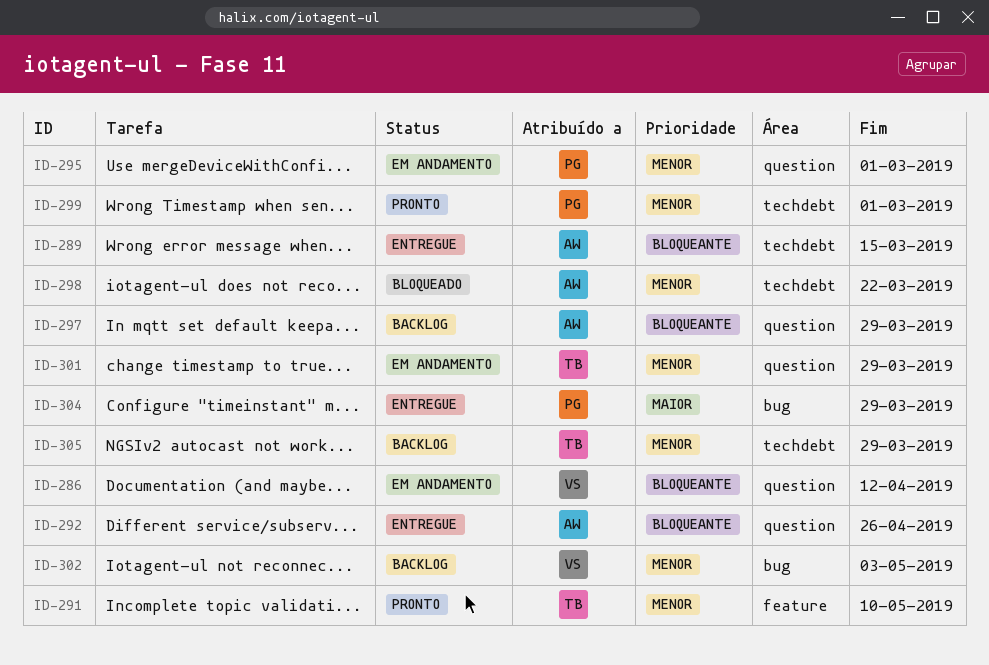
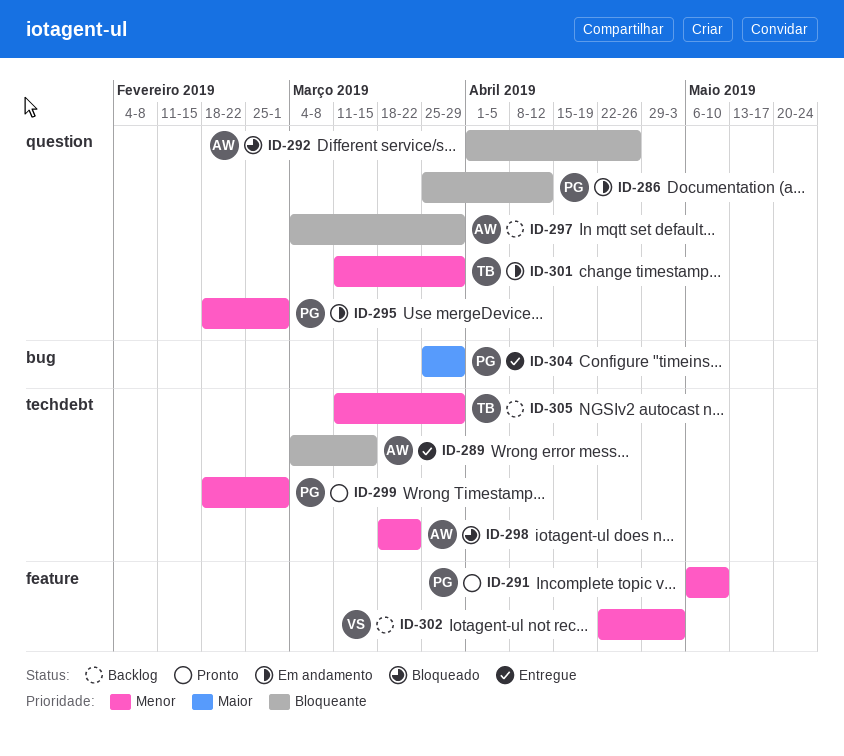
ID-286, owner: VS -> PG
ID-291, owner: TB -> PG
ID-292, status: Entregue -> Bloqueado
ID-302, label: bug -> feature

